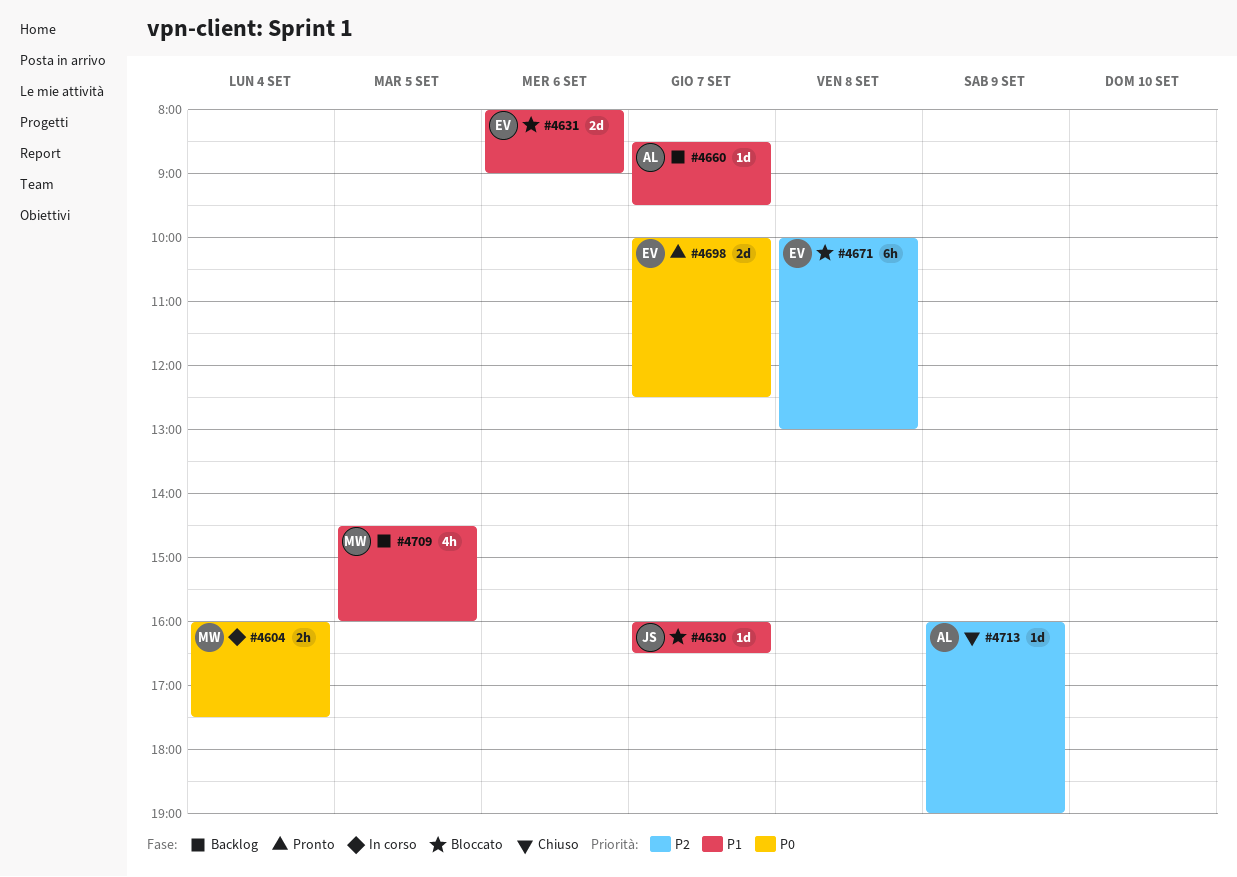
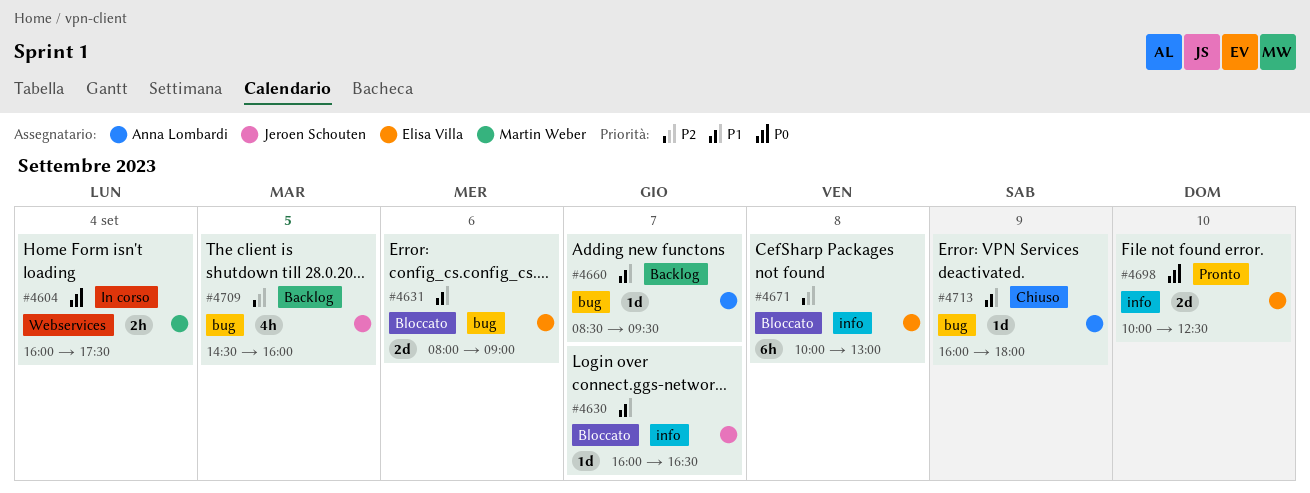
#4698, day: Sep 7 -> Sep 10
#4709, owner: Martin Weber -> Jeroen Schouten
#4709, priority: P1 -> P2
#4713, priority: P2 -> P1
#4713, ends: 19:00 -> 18:00

